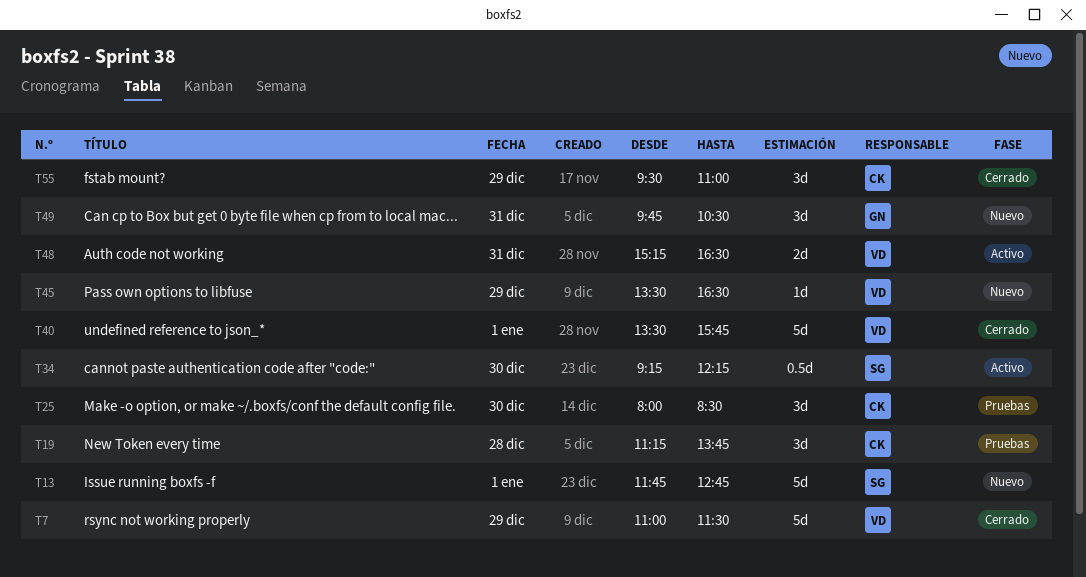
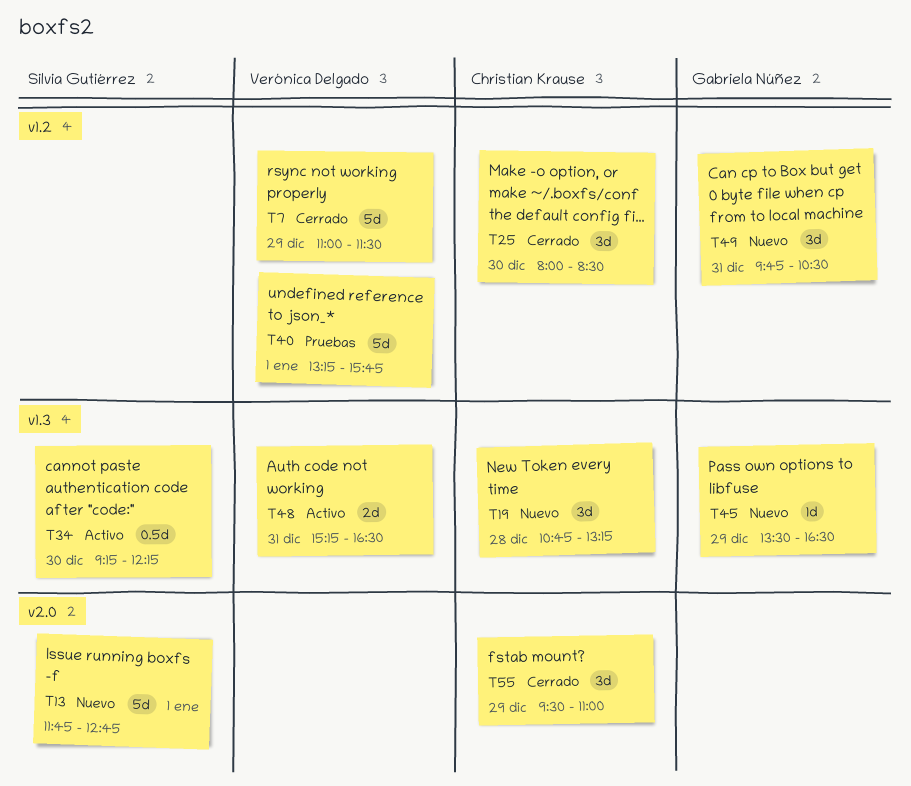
T19, status: Pruebas -> Nuevo
T19, begins: 11:15 -> 10:45
T19, ends: 13:45 -> 13:15
T25, status: Pruebas -> Cerrado
T40, status: Cerrado -> Pruebas
T40, begins: 13:30 -> 13:15
T45, owner: Verónica Delgado -> Gabriela Núñez

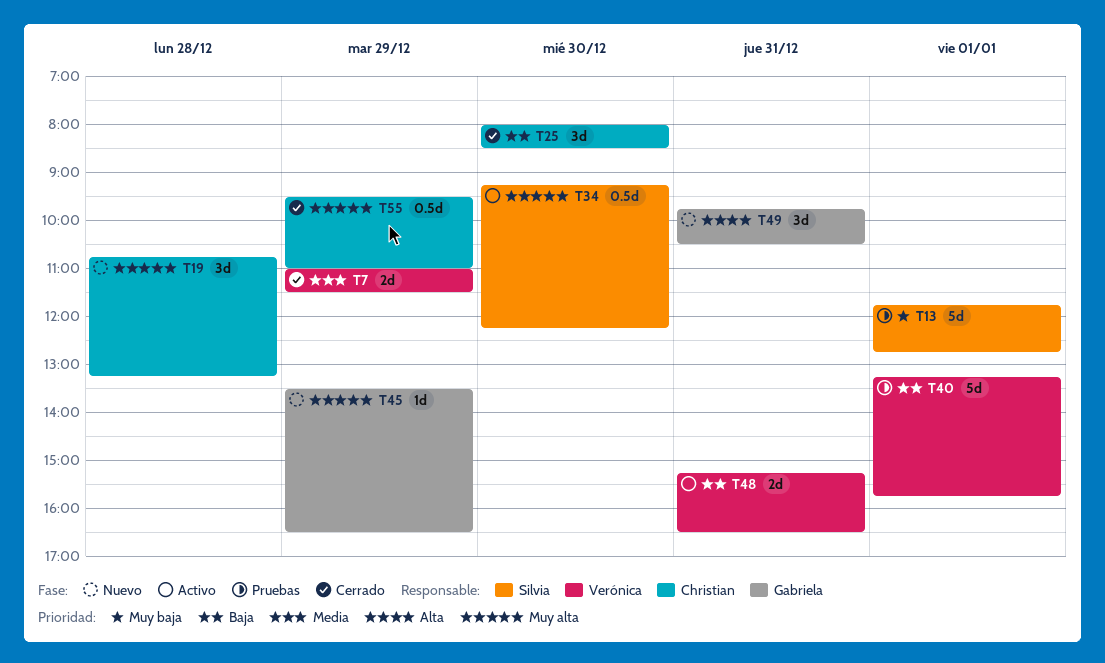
T7, estimate: 5d -> 2d
T13, status: Nuevo -> Pruebas
T55, estimate: 3d -> 0.5d

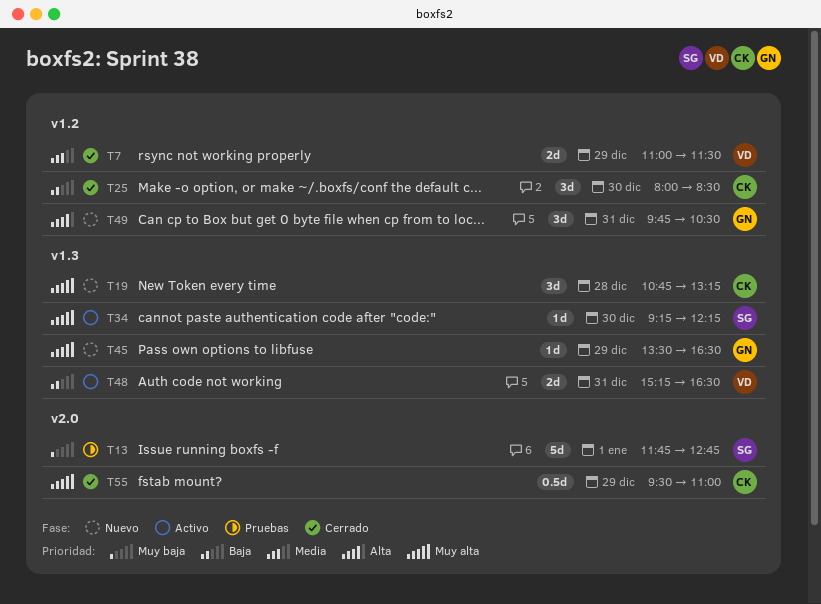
T34, estimate: 0.5d -> 1d
T40: present -> none

